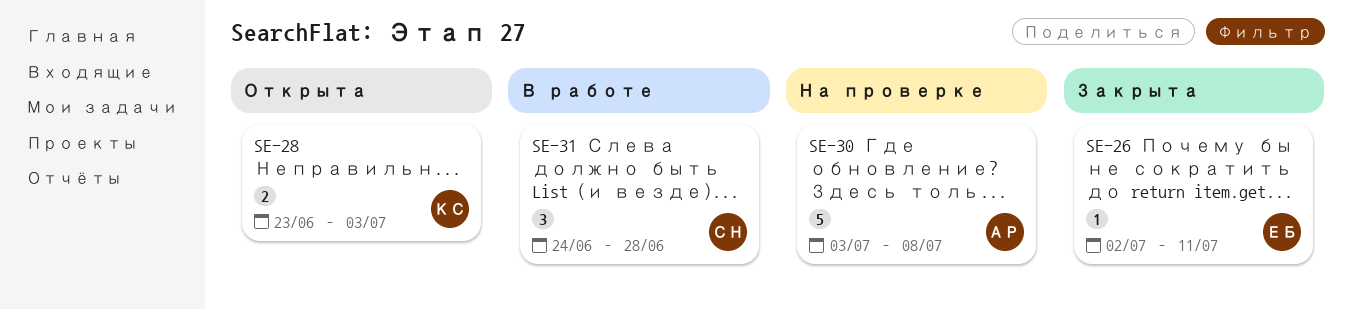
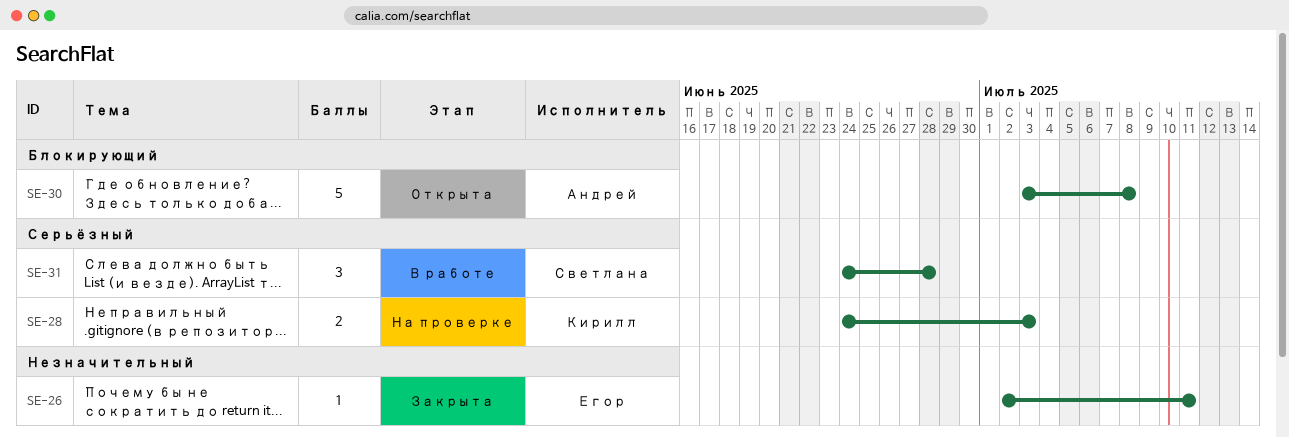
SE-28, status: Открыта -> На проверке
SE-28, start: Jun 23 -> Jun 24
SE-30, status: На проверке -> Открыта

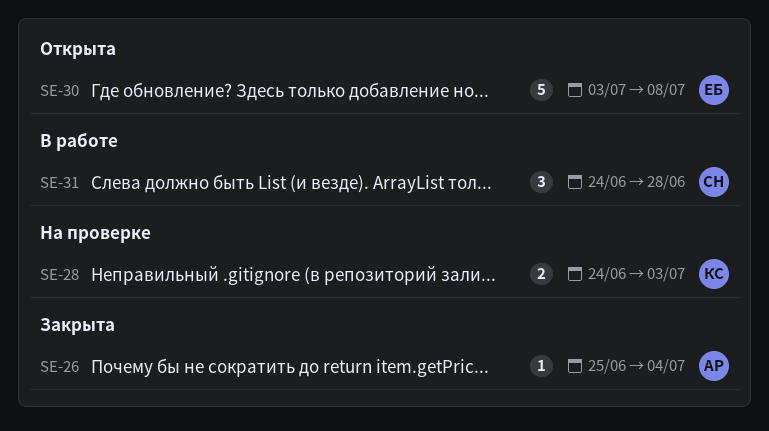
SE-26, owner: Егор -> Андрей
SE-26, start: Jul 2 -> Jun 25
SE-26, due: Jul 11 -> Jul 4
SE-30, owner: Андрей -> Егор

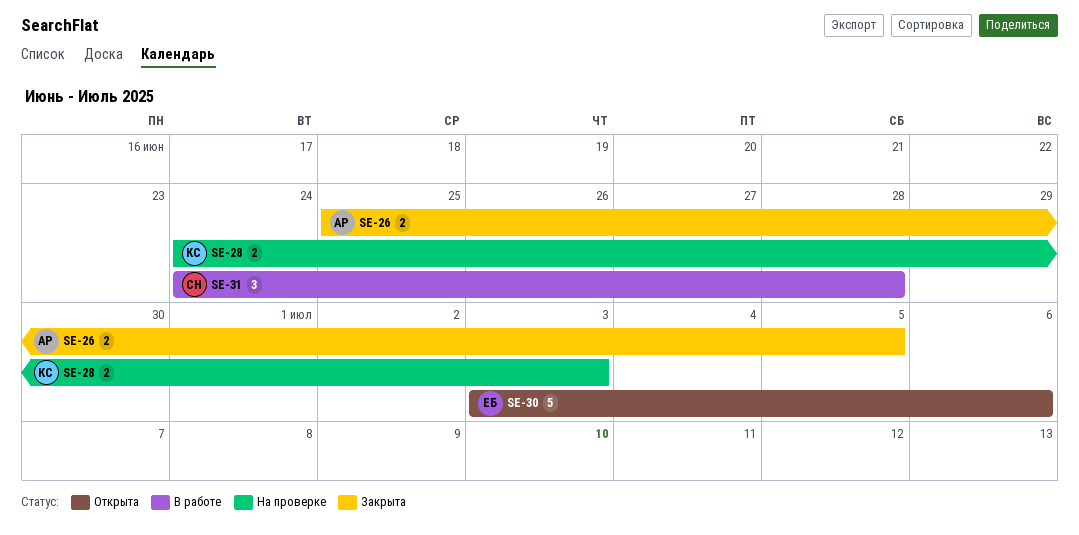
SE-26, estimate: 1 -> 2
SE-26, due: Jul 4 -> Jul 5
SE-30, due: Jul 8 -> Jul 6

